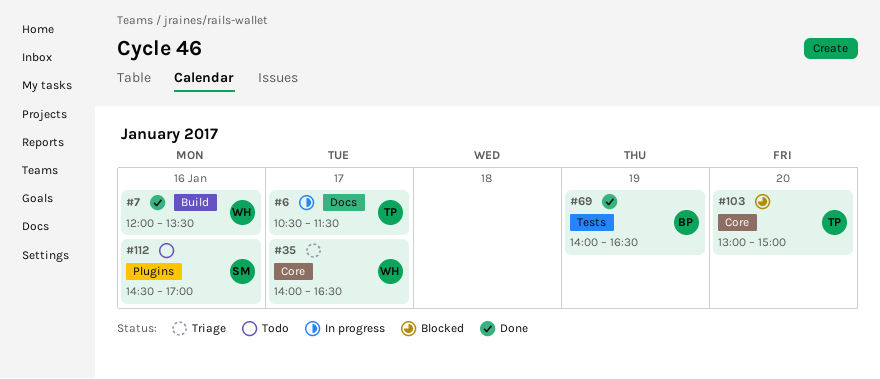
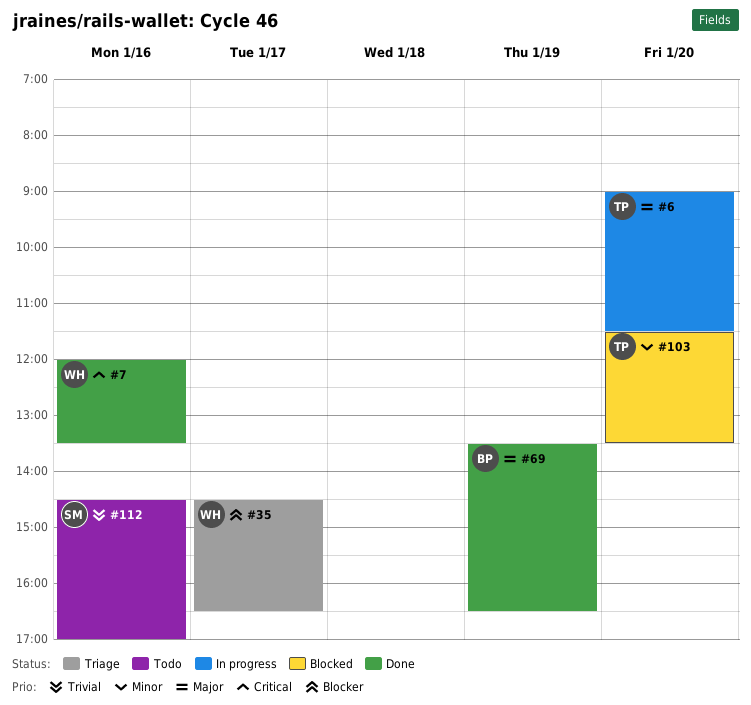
#6, day: Jan 17 -> Jan 20
#6, begins: 10:30 -> 09:00
#35, begins: 14:00 -> 14:30
#69, begins: 14:00 -> 13:30
#103, begins: 13:00 -> 11:30
#103, ends: 15:00 -> 13:30

